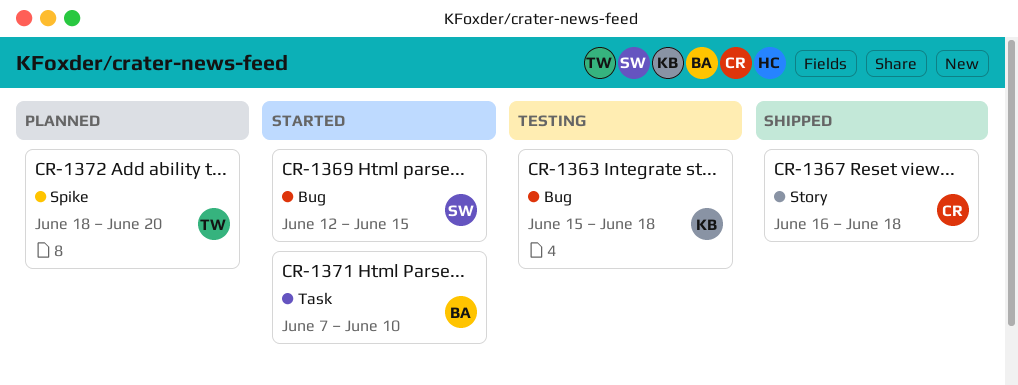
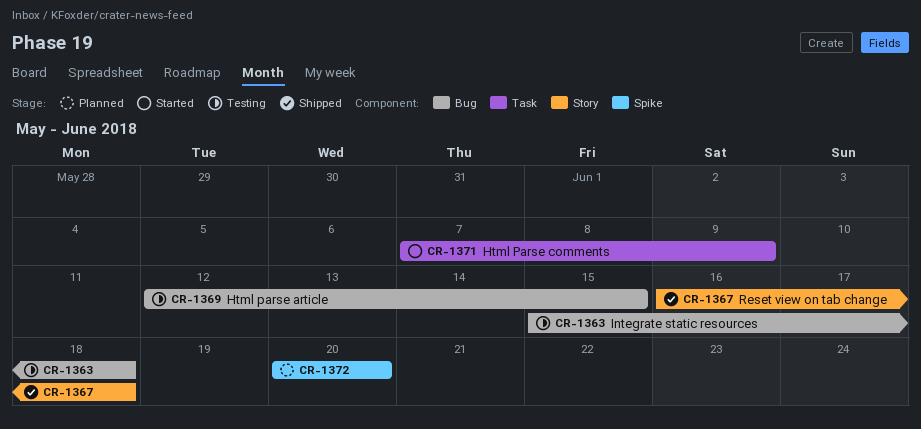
CR-1369, status: Started -> Testing
CR-1371, due: Jun 10 -> Jun 9
CR-1372, start: Jun 18 -> Jun 20

